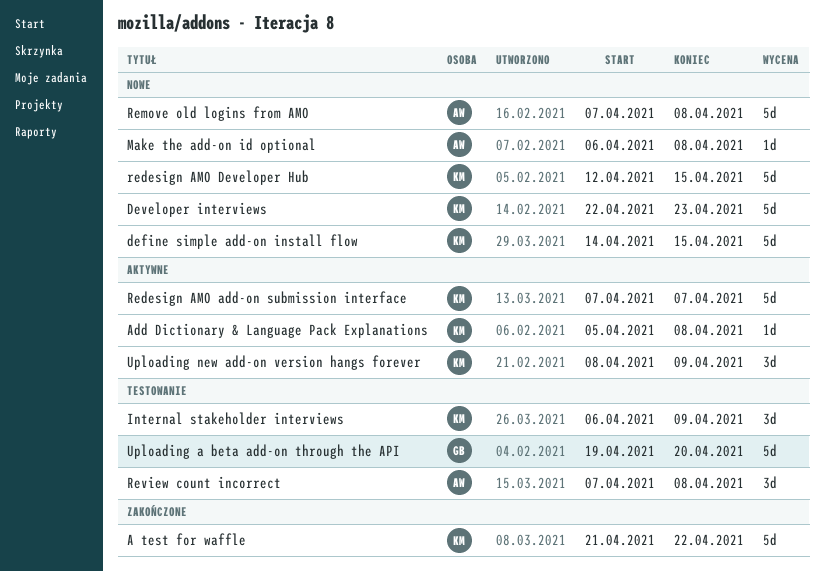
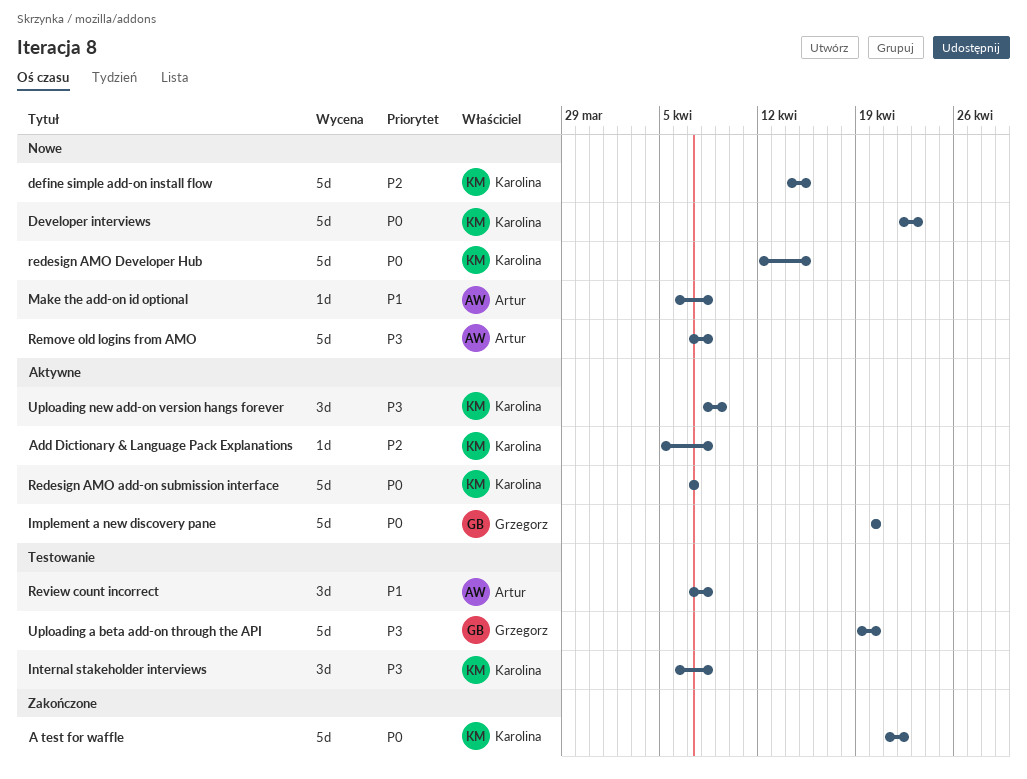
Implement a new discovery pane: none -> present
Internal stakeholder interviews, due: Apr 9 -> Apr 8

